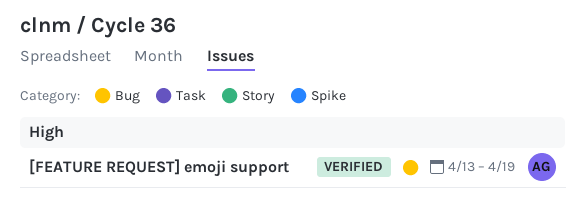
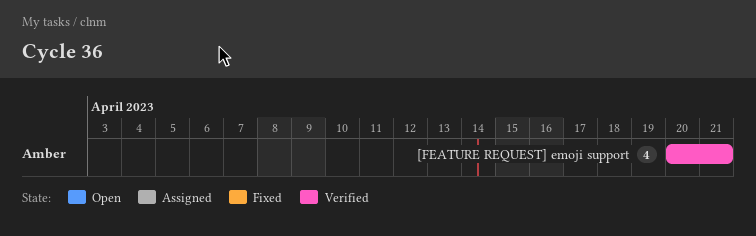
[FEATURE REQUEST] emoji support, start: Apr 13 -> Apr 20
[FEATURE REQUEST] emoji support, due: Apr 19 -> Apr 21

